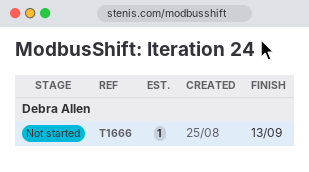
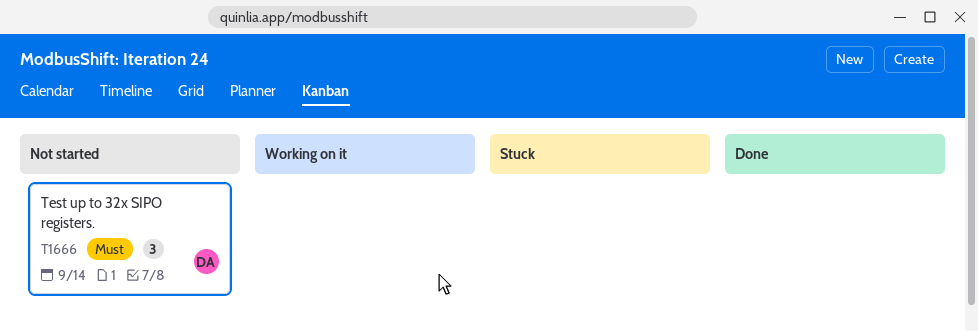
T1666, estimate: 1 -> 3
T1666, due: Sep 13 -> Sep 14

